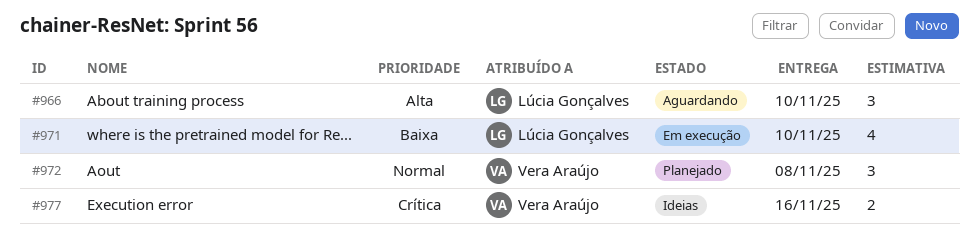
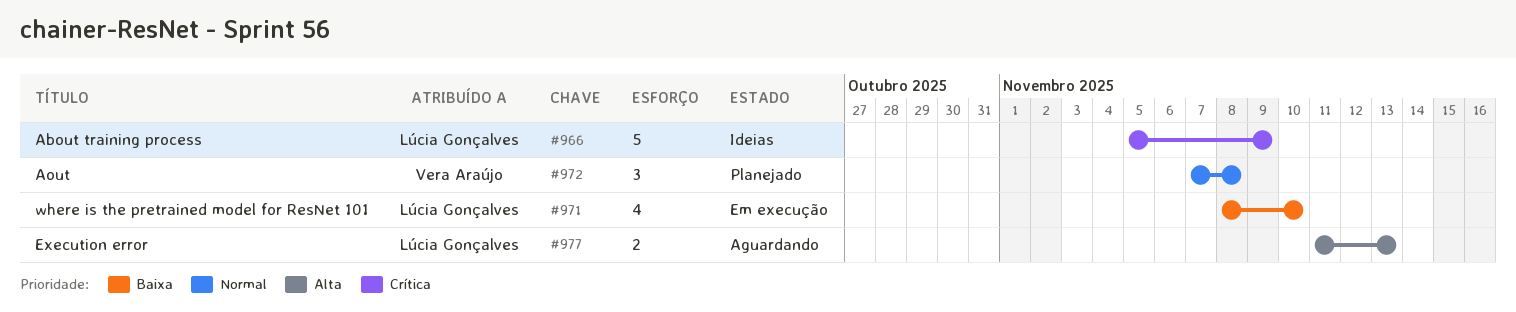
#966, status: Aguardando -> Ideias
#966, priority: Alta -> Crítica
#966, estimate: 3 -> 5
#966, due: Nov 10 -> Nov 9
#977, status: Ideias -> Aguardando
#977, owner: Vera Araújo -> Lúcia Gonçalves
#977, priority: Crítica -> Alta
#977, due: Nov 16 -> Nov 13

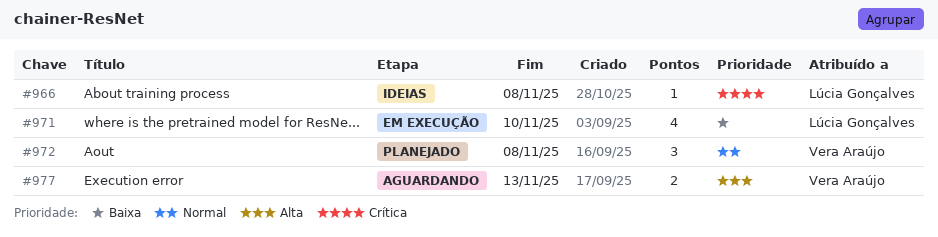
#966, estimate: 5 -> 1
#966, due: Nov 9 -> Nov 8
#977, owner: Lúcia Gonçalves -> Vera Araújo

